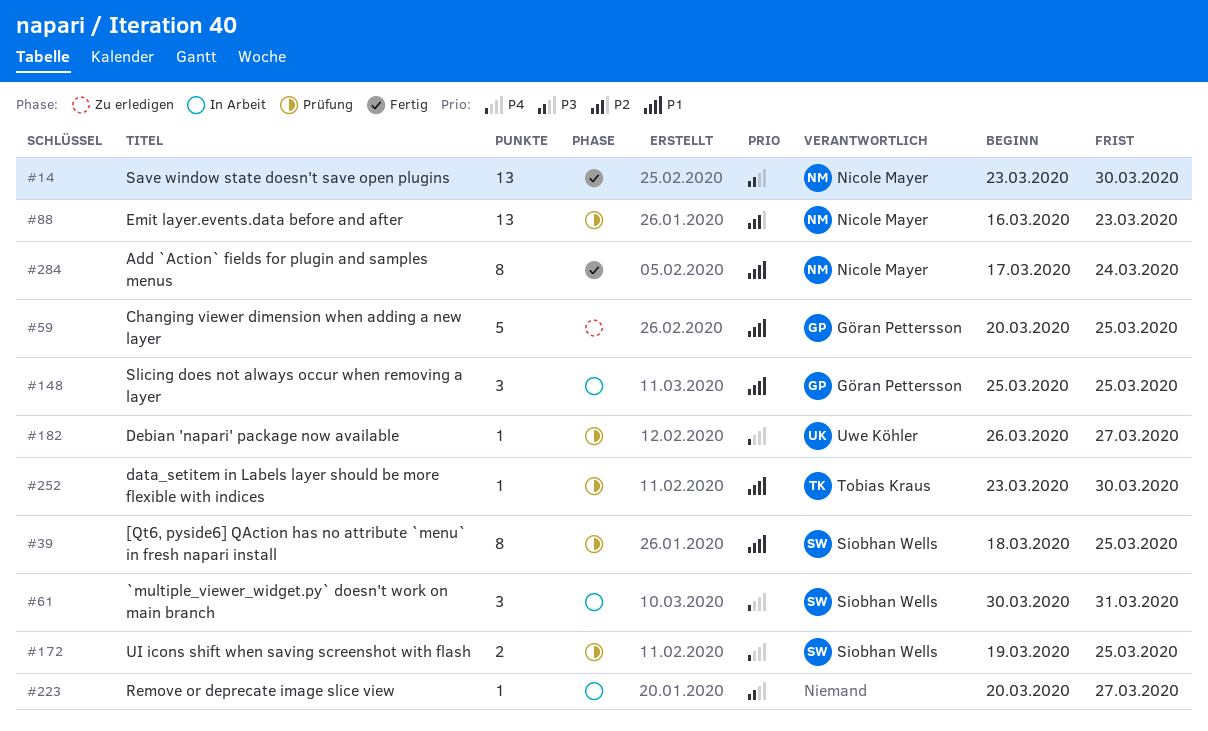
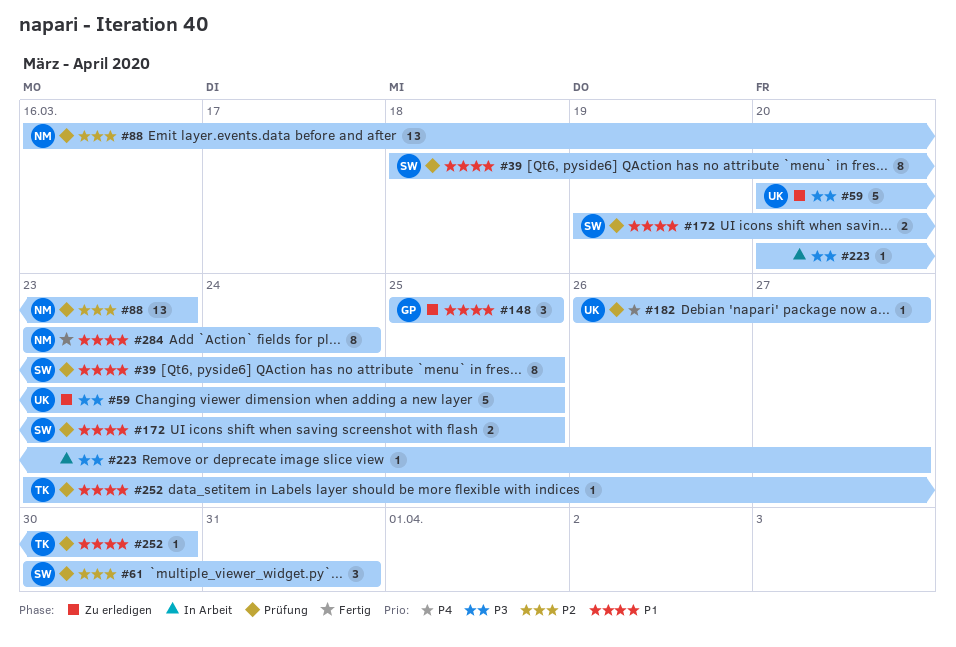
#14: present -> none
#59, owner: Göran Pettersson -> Uwe Köhler
#59, priority: P1 -> P3
#61, status: In Arbeit -> Prüfung
#61, priority: P4 -> P2
#148, status: In Arbeit -> Zu erledigen
#172, priority: P4 -> P1
#284, start: Mar 17 -> Mar 23

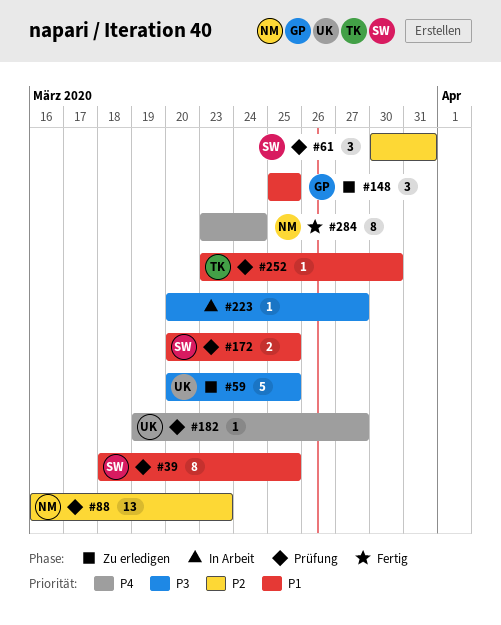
#172, start: Mar 19 -> Mar 20
#182, start: Mar 26 -> Mar 19
#284, priority: P1 -> P4

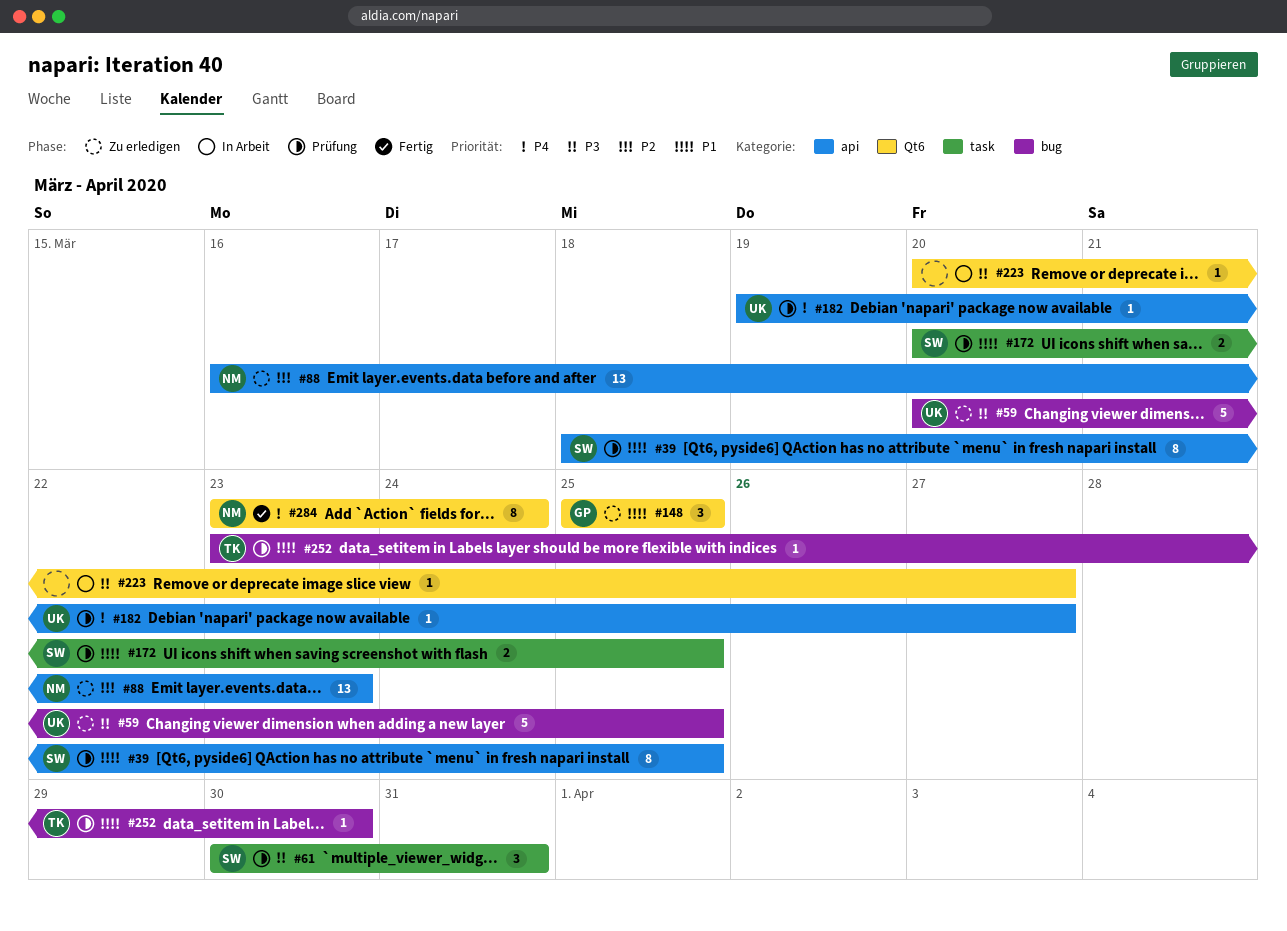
#61, priority: P2 -> P3
#88, status: Prüfung -> Zu erledigen

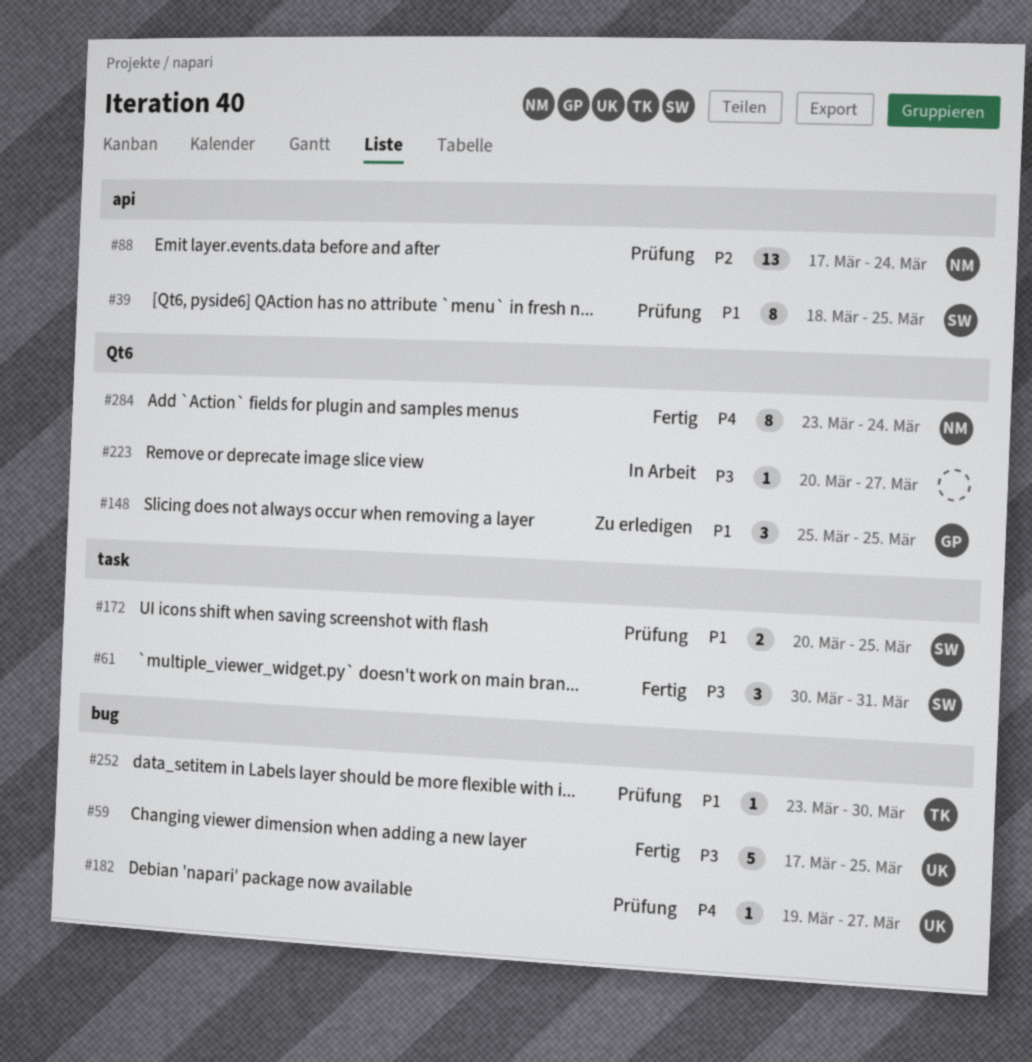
#59, status: Zu erledigen -> Fertig
#59, start: Mar 20 -> Mar 17
#61, status: Prüfung -> Fertig
#88, status: Zu erledigen -> Prüfung
#88, start: Mar 16 -> Mar 17
#88, due: Mar 23 -> Mar 24
#182, label: api -> bug

